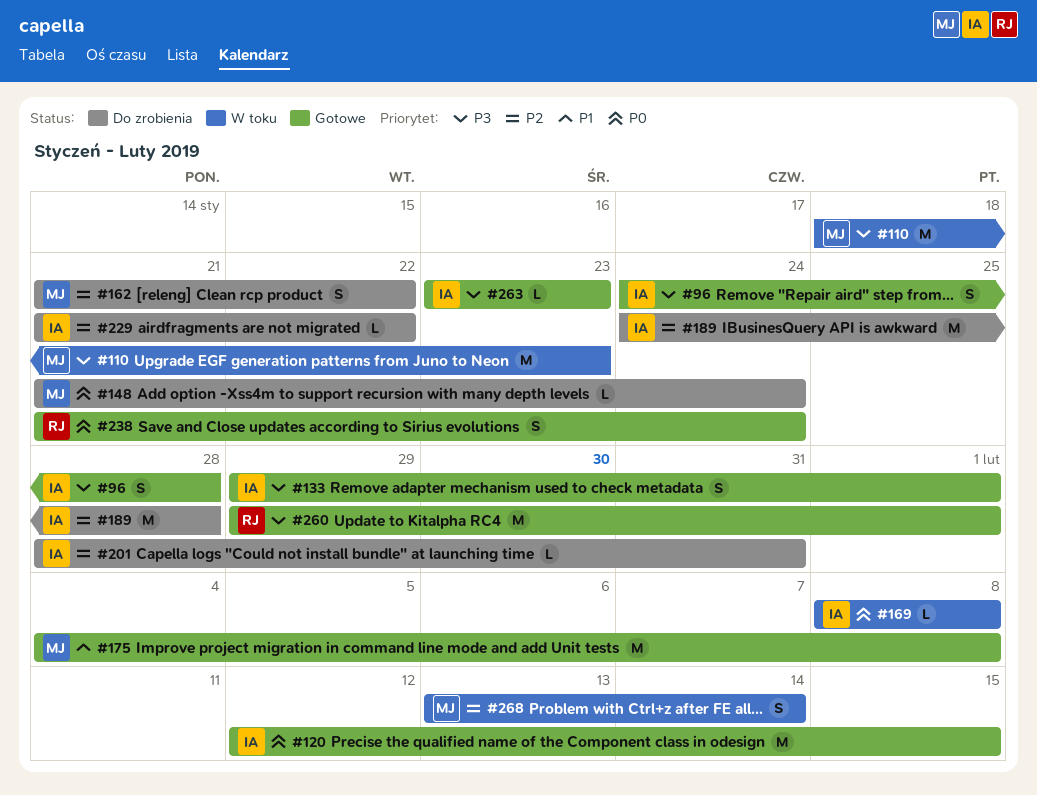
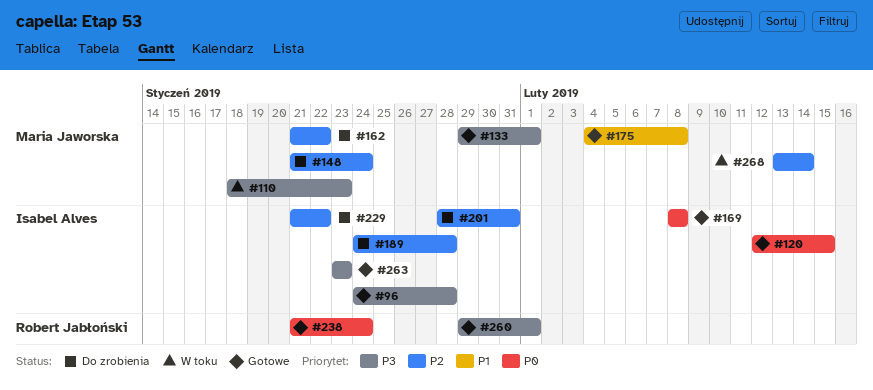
#133, owner: Isabel Alves -> Maria Jaworska
#148, priority: P0 -> P2
#169, status: W toku -> Gotowe

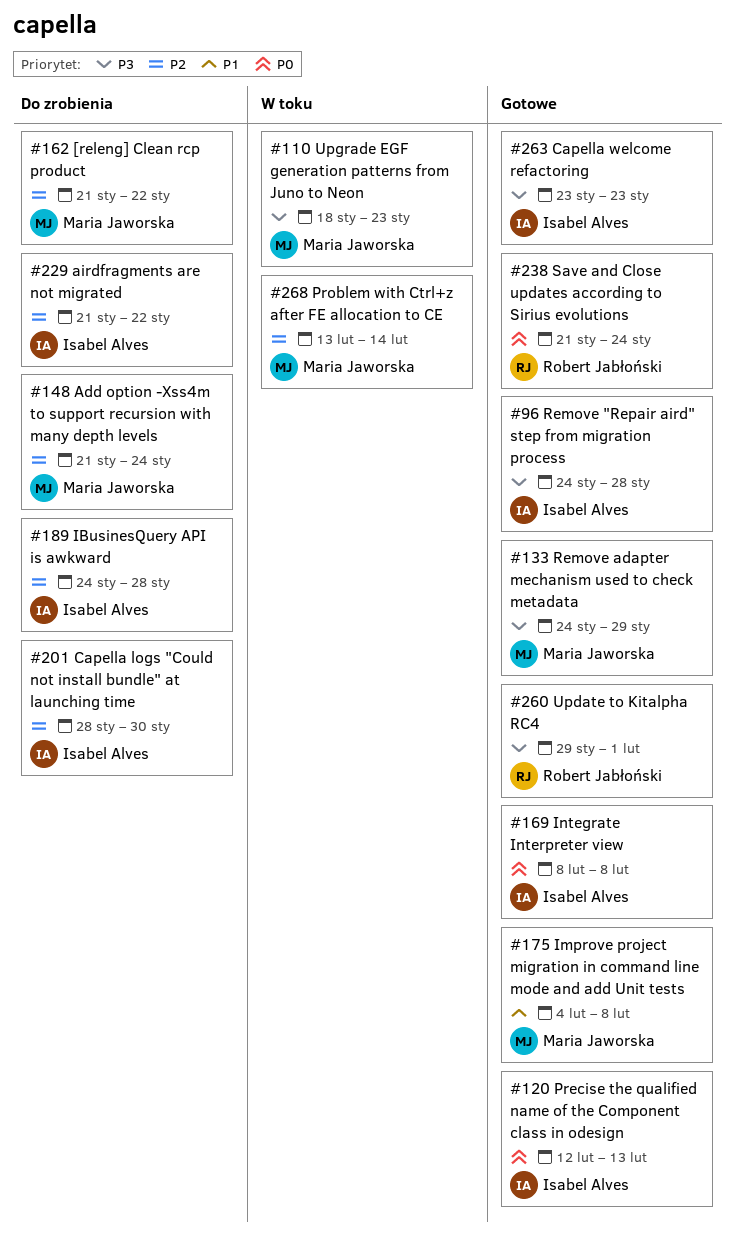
#120, due: Feb 15 -> Feb 13
#133, start: Jan 29 -> Jan 24
#133, due: Feb 1 -> Jan 29
#201, due: Jan 31 -> Jan 30

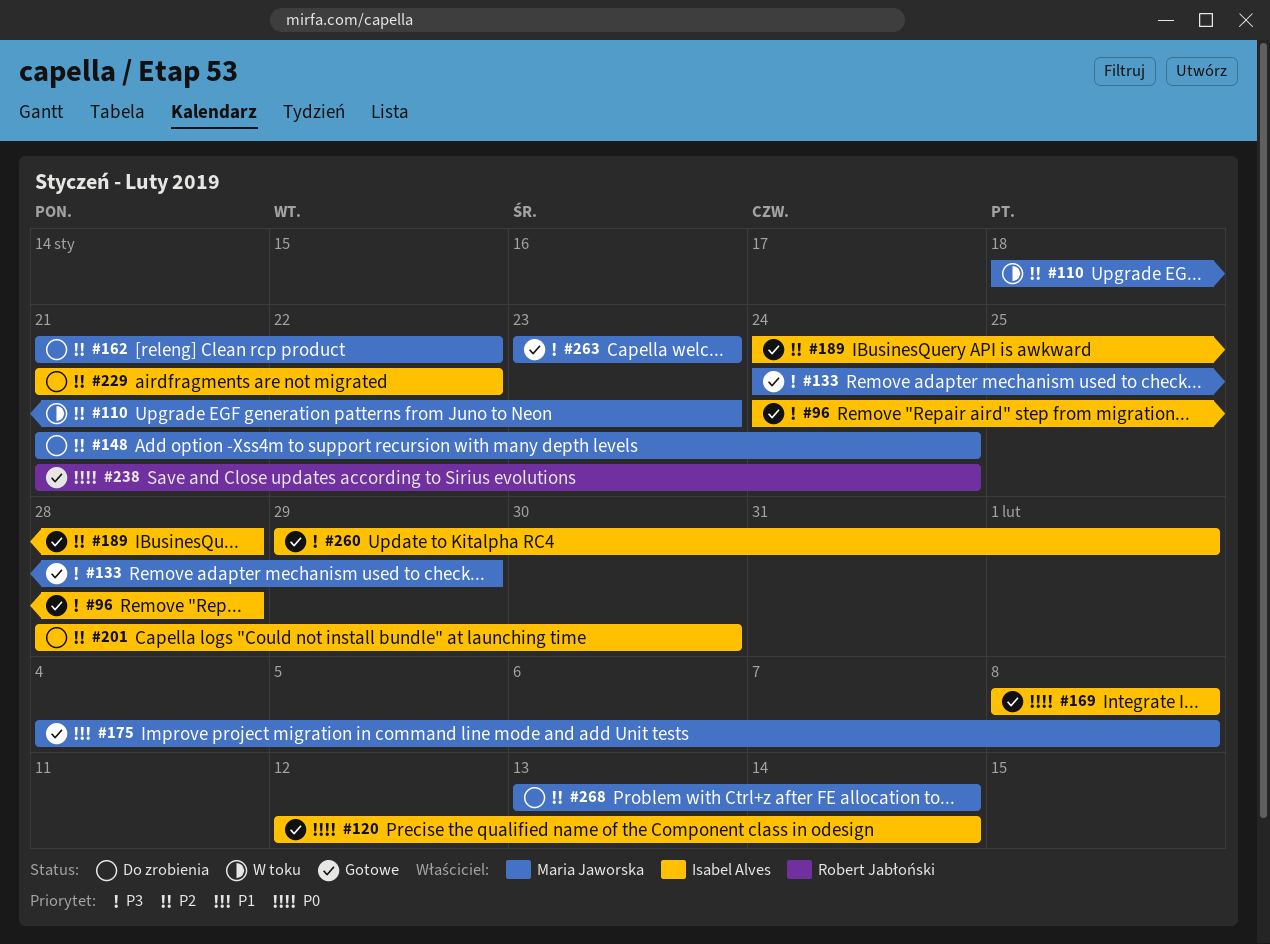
#110, priority: P3 -> P2
#120, due: Feb 13 -> Feb 14
#189, status: Do zrobienia -> Gotowe
#260, owner: Robert Jabłoński -> Isabel Alves
#263, owner: Isabel Alves -> Maria Jaworska
#268, status: W toku -> Do zrobienia

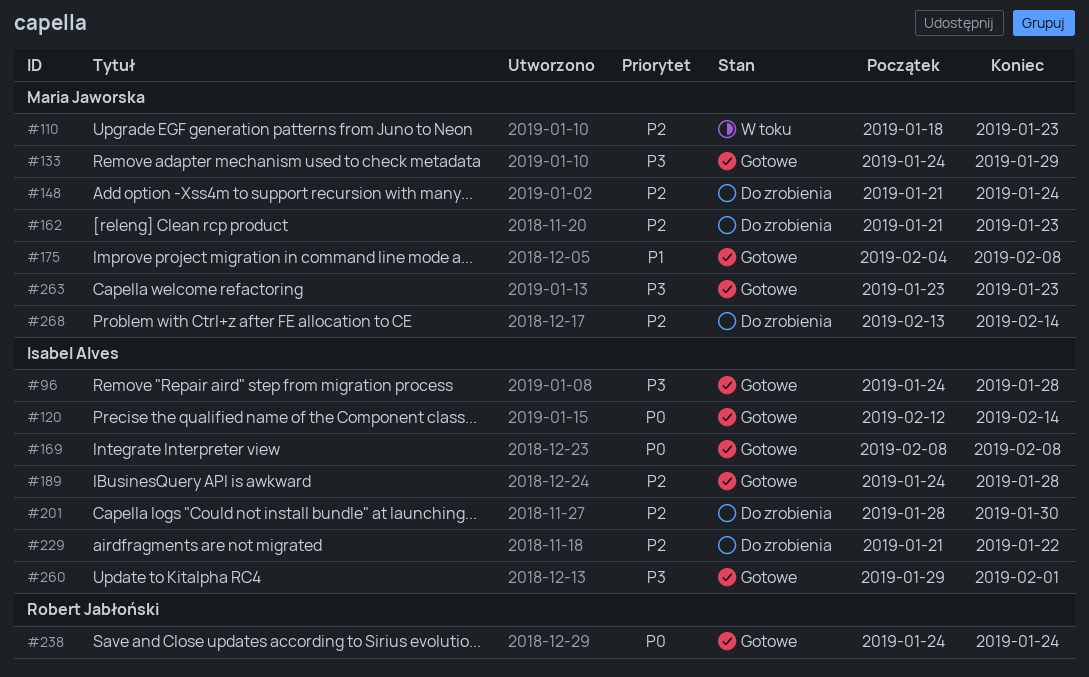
#162, due: Jan 22 -> Jan 23
#238, start: Jan 21 -> Jan 24

